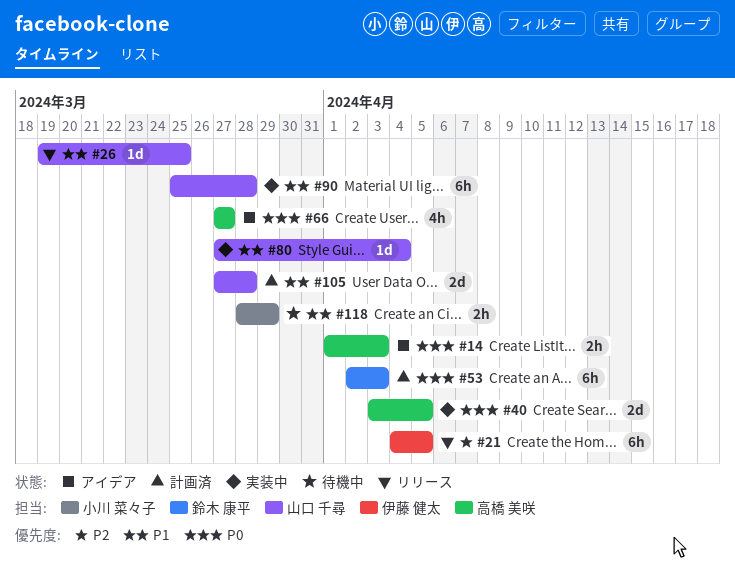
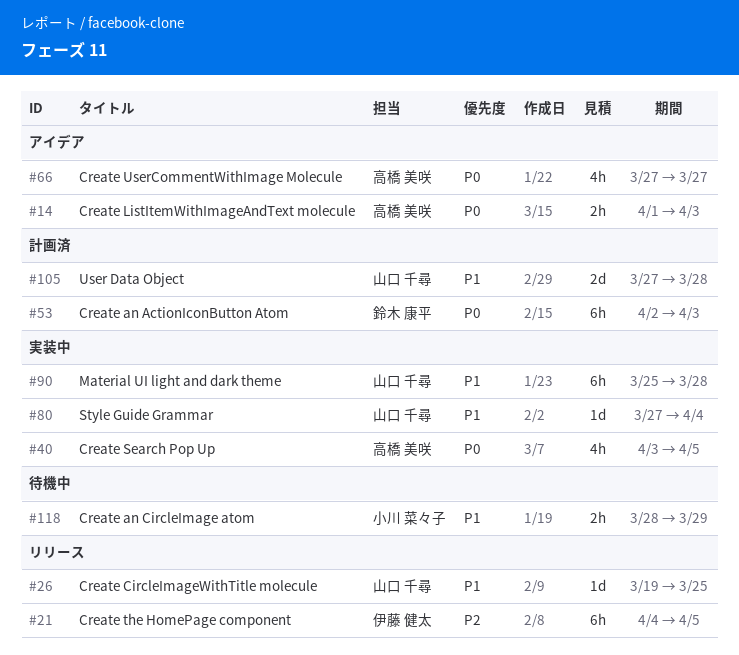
#40, estimate: 2d -> 4h

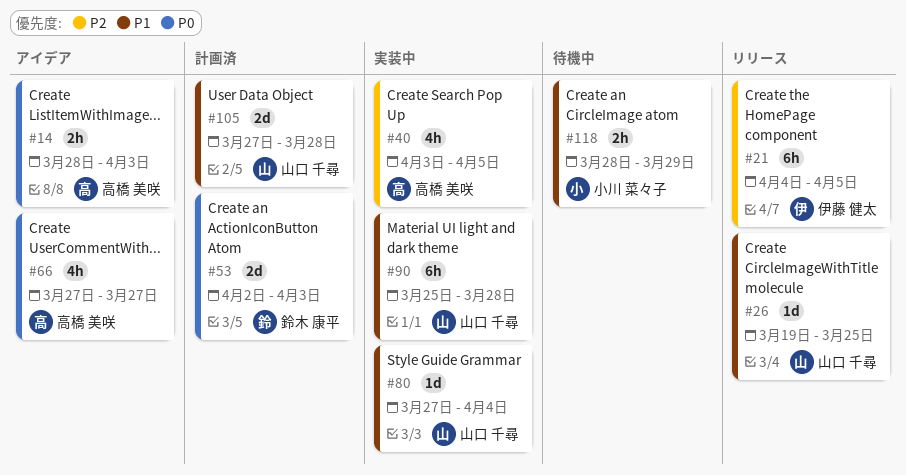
#14, start: Apr 1 -> Mar 28
#40, priority: P0 -> P2
#53, estimate: 6h -> 2d

